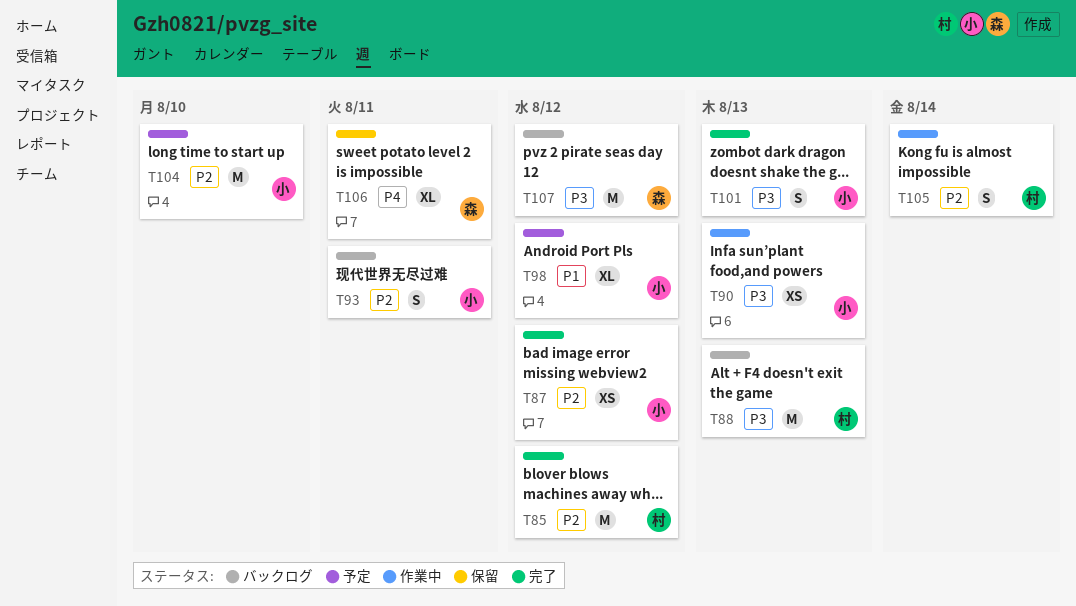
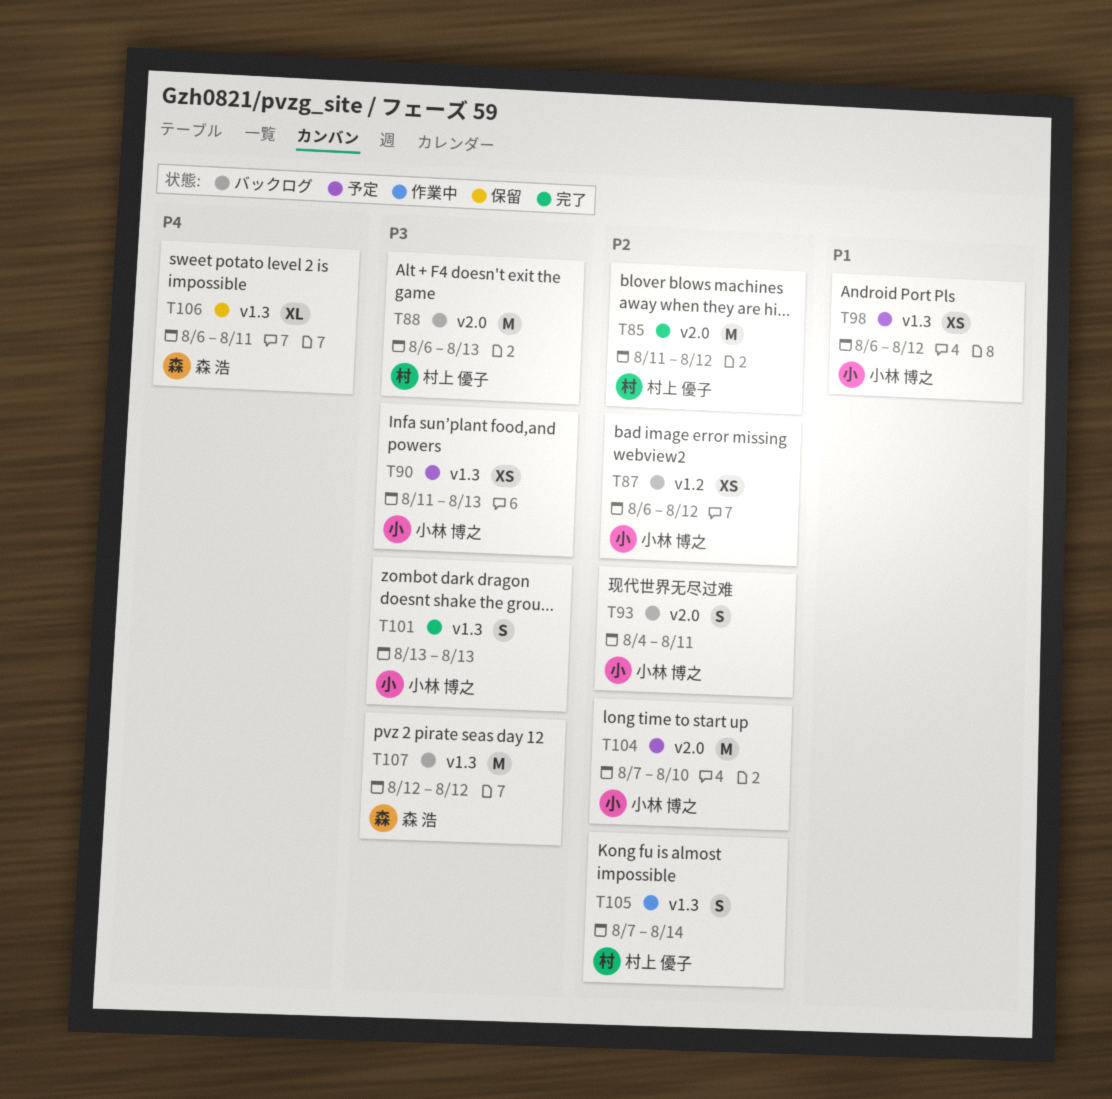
T87, status: 完了 -> バックログ
T90, status: 作業中 -> 予定
T98, estimate: XL -> XS

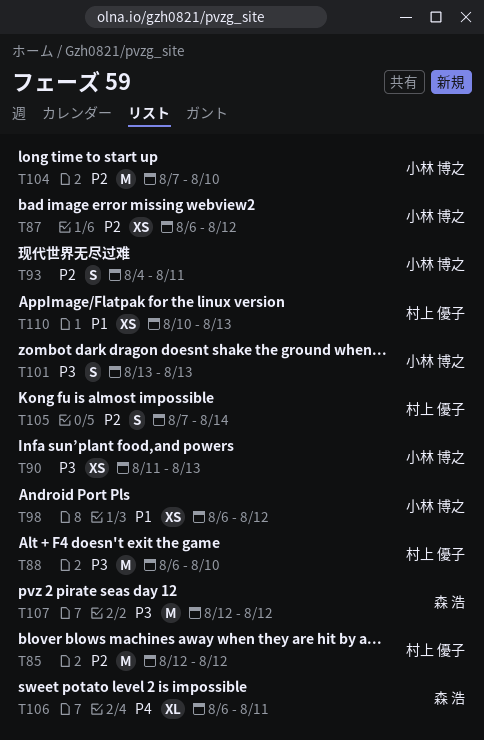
T85, start: Aug 11 -> Aug 12
T88, due: Aug 13 -> Aug 10
T110: none -> present

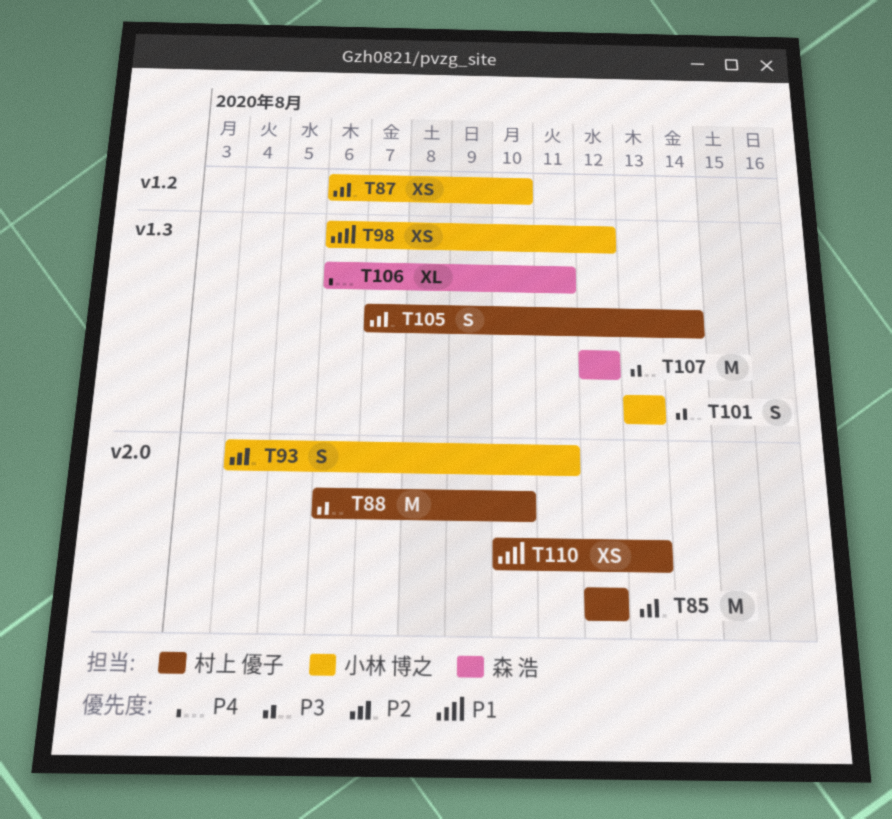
T87, due: Aug 12 -> Aug 10
T90: present -> none
T104: present -> none

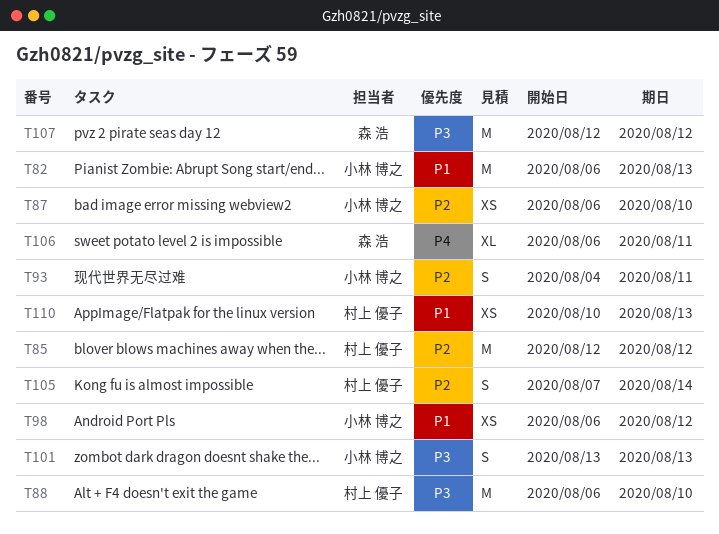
T82: none -> present

